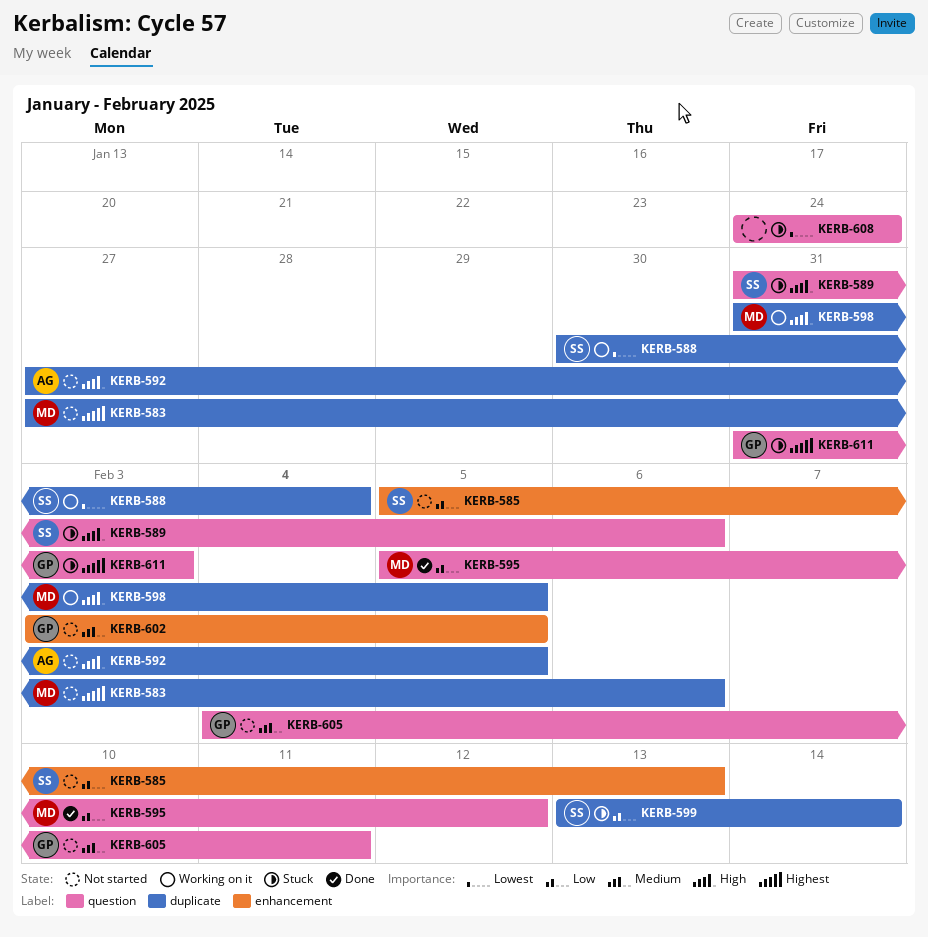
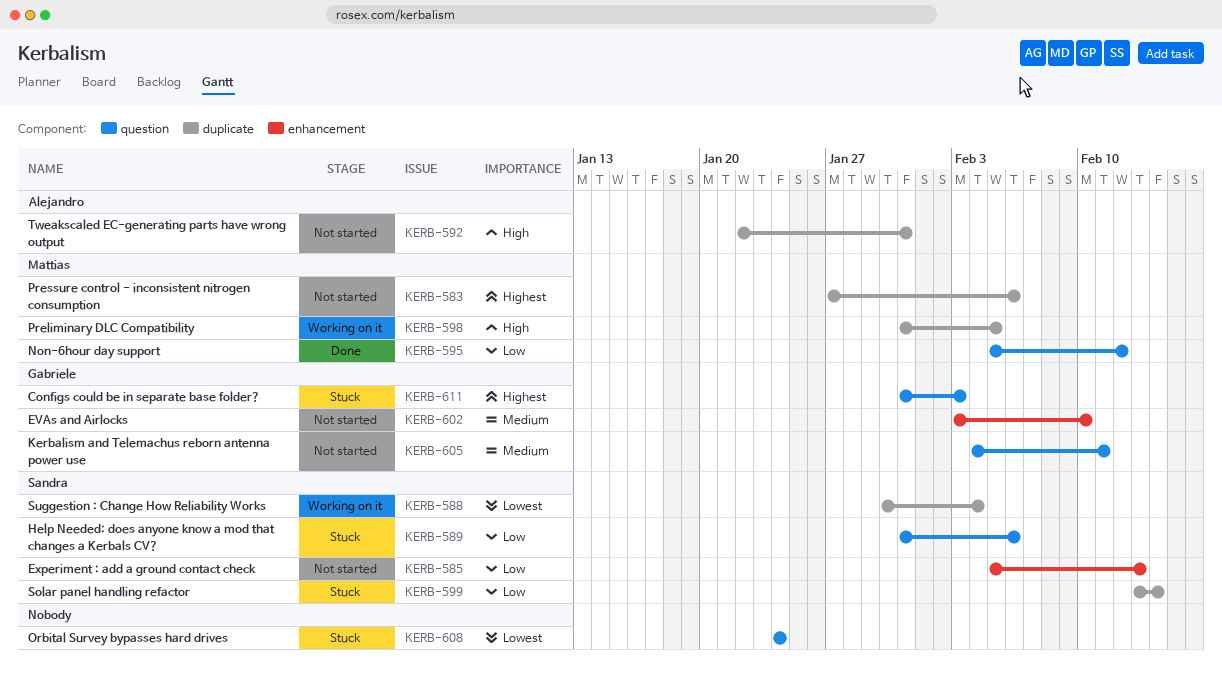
KERB-589, priority: High -> Low
KERB-592, start: Jan 27 -> Jan 22
KERB-592, due: Feb 5 -> Jan 31
KERB-602, due: Feb 5 -> Feb 10

